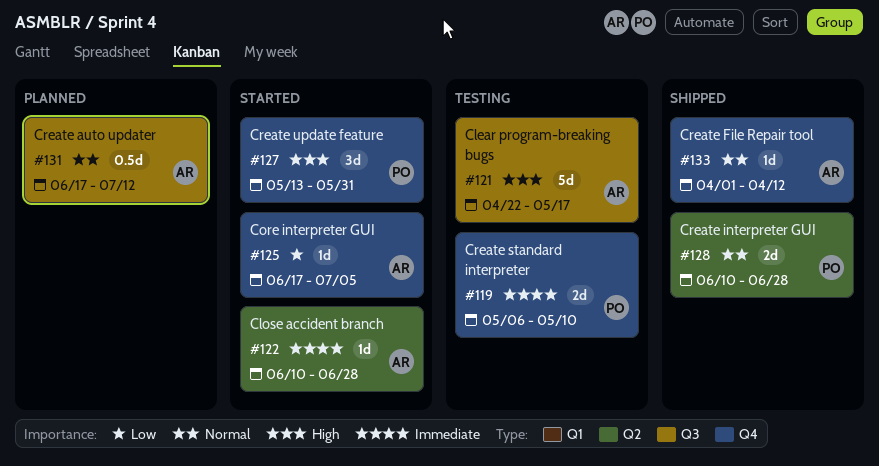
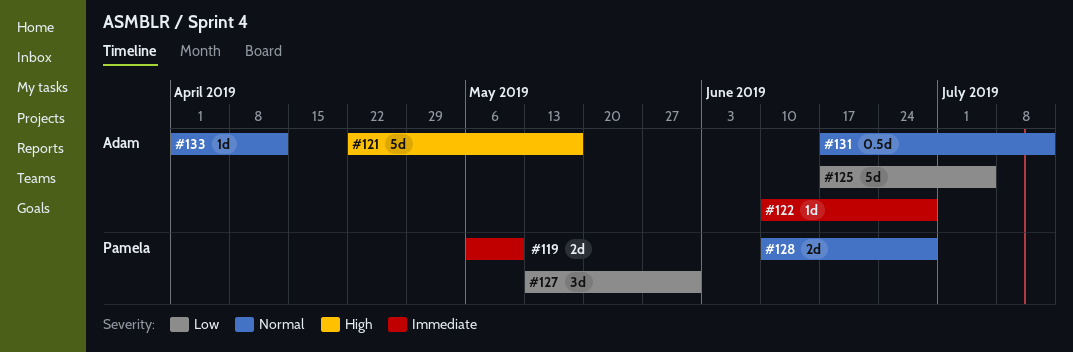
#125, estimate: 1d -> 5d
#127, priority: High -> Low

